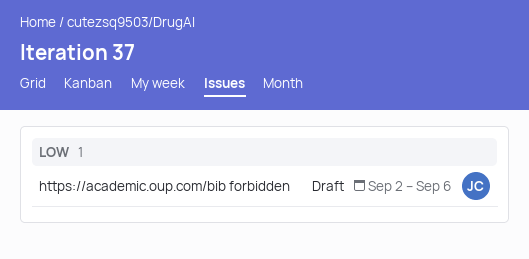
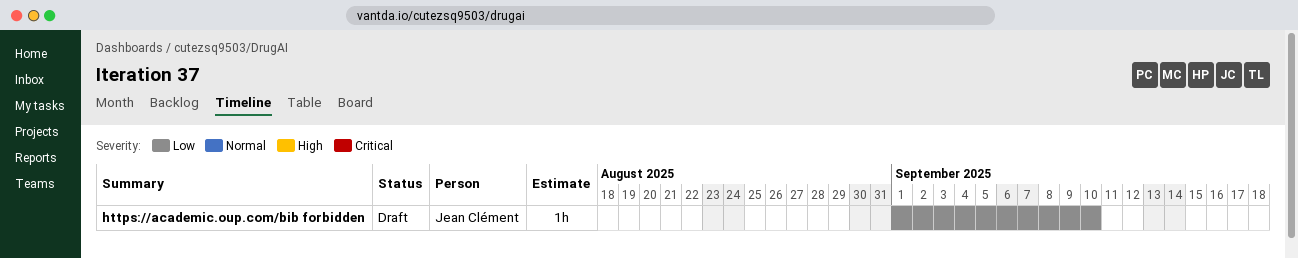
https://academic.oup.com/bib forbidden, start: Sep 2 -> Sep 1
https://academic.oup.com/bib forbidden, due: Sep 6 -> Sep 10

